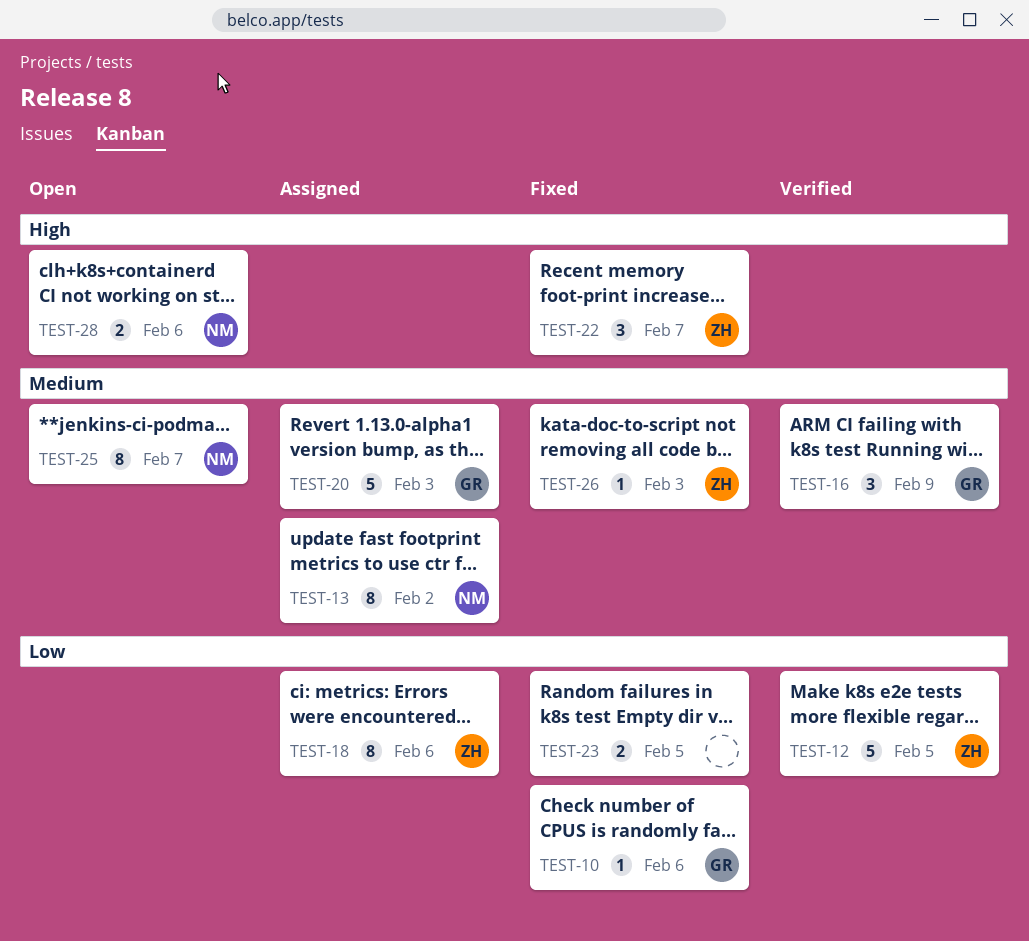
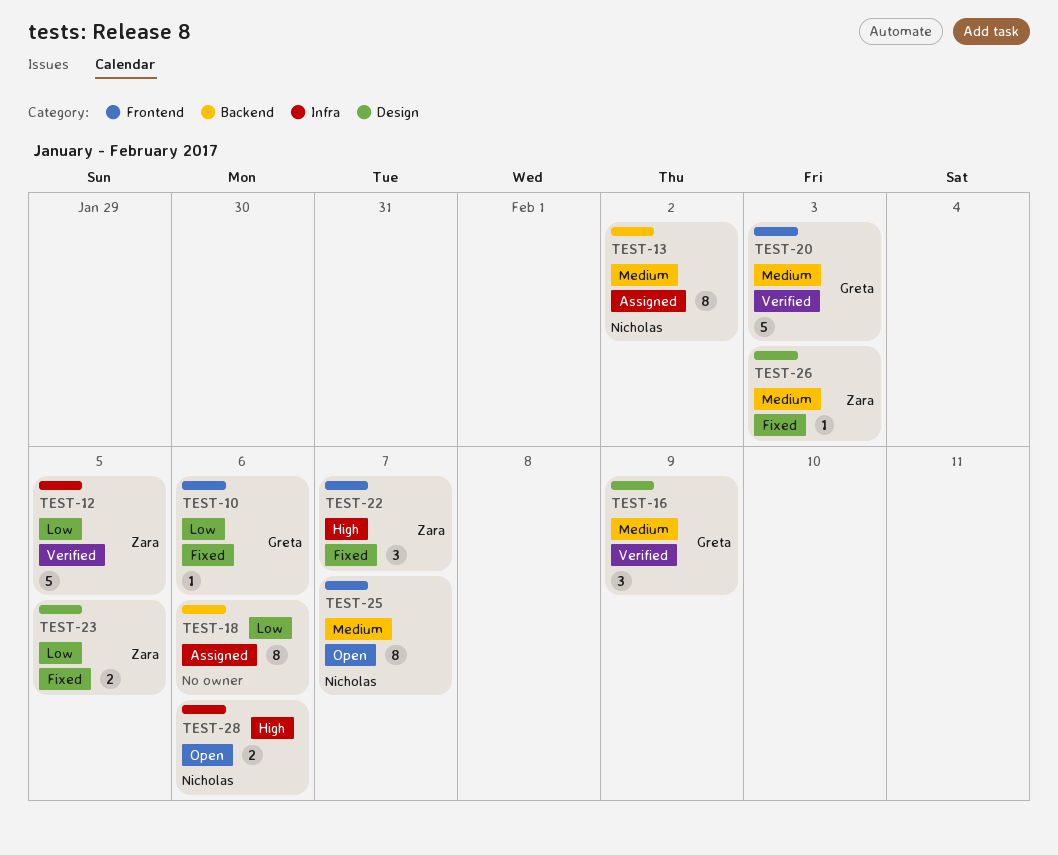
TEST-18, owner: Zara -> none
TEST-20, status: Assigned -> Verified
TEST-23, owner: none -> Zara

